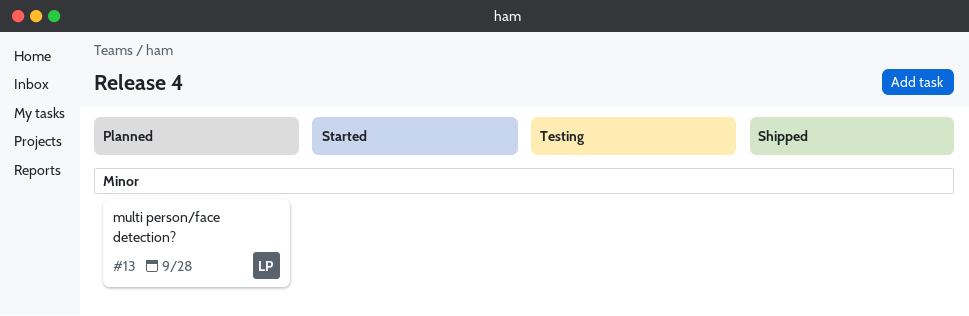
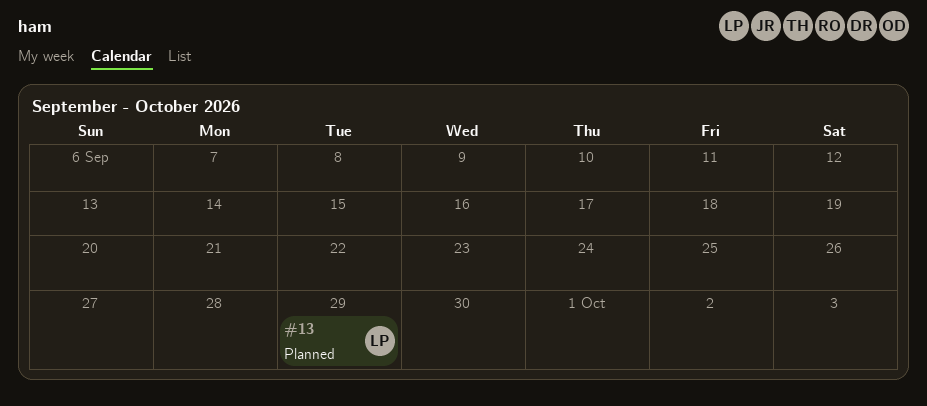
#13, due: Sep 28 -> Sep 29

